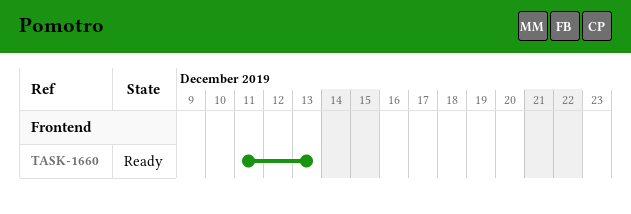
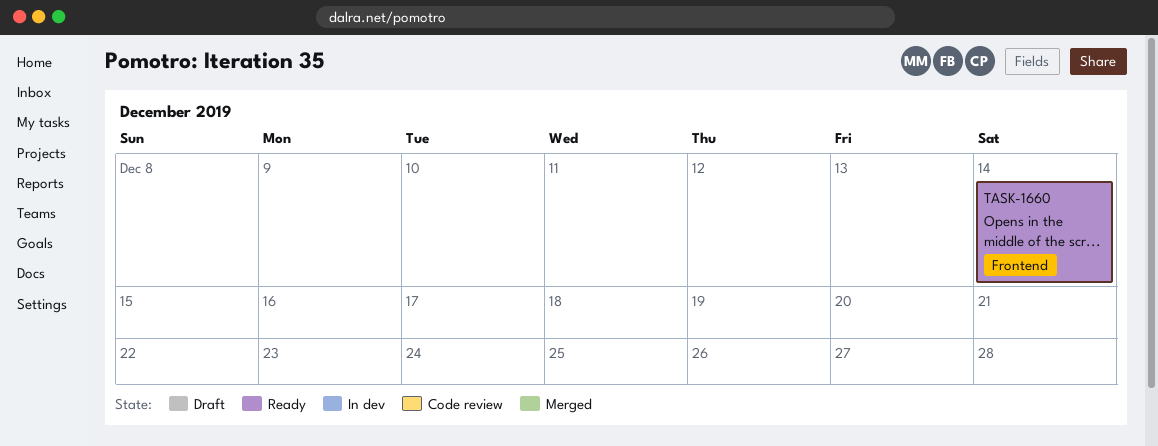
TASK-1660, due: Dec 13 -> Dec 14

